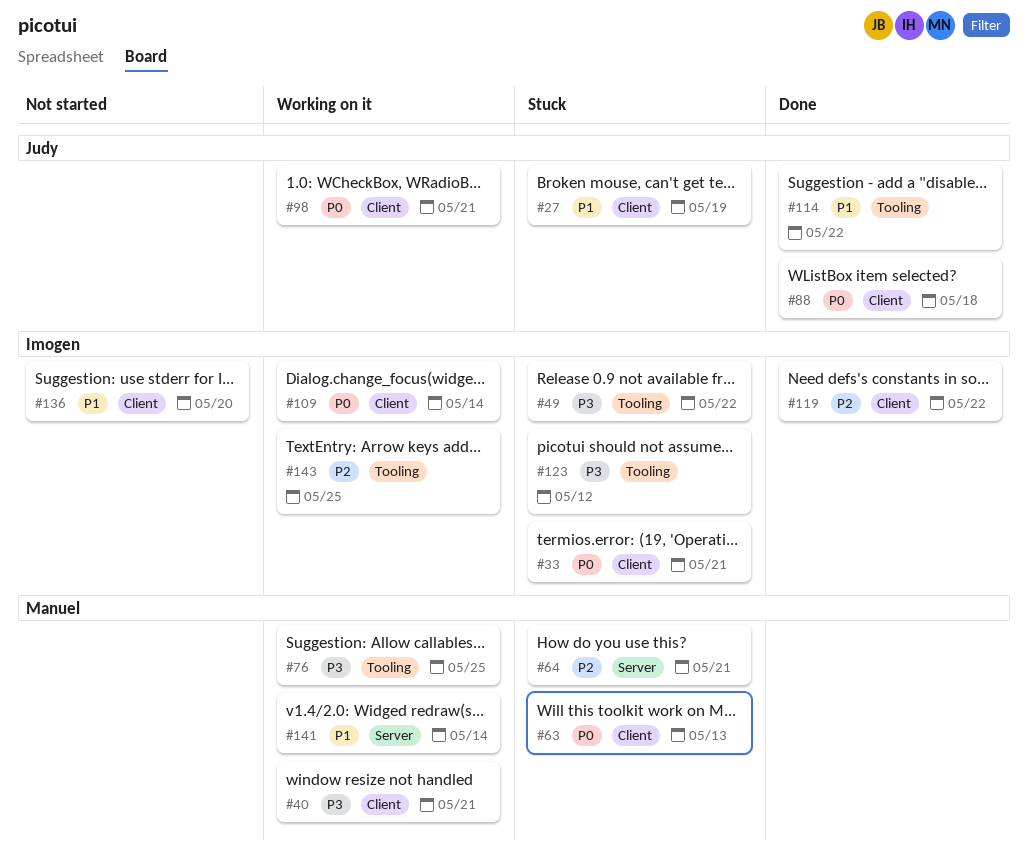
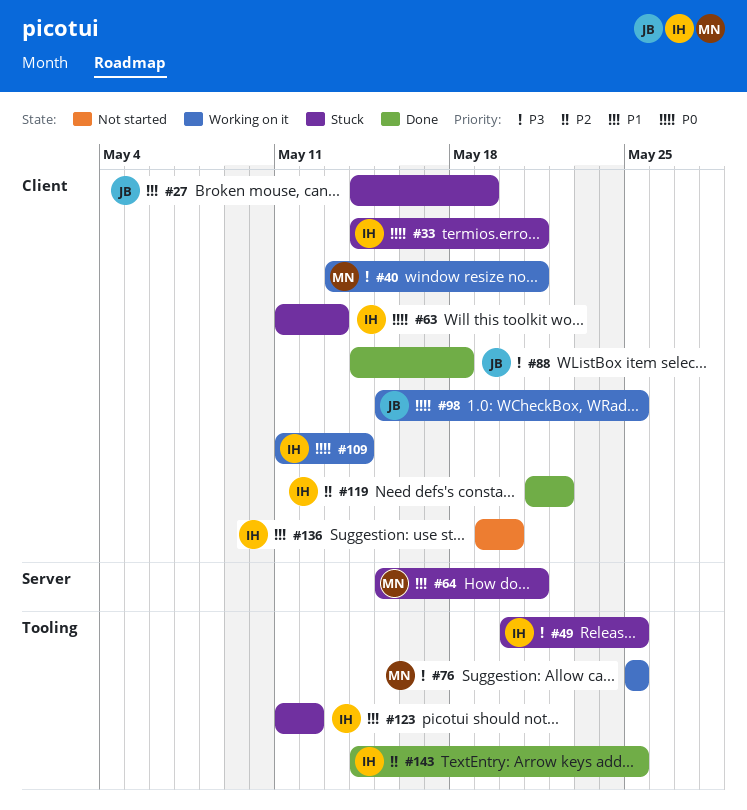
#49, due: May 22 -> May 25
#63, owner: Manuel -> Imogen
#64, priority: P2 -> P1
#88, priority: P0 -> P3
#98, due: May 21 -> May 25
#114: present -> none
#123, priority: P3 -> P1
#141: present -> none
#143, status: Working on it -> Done

